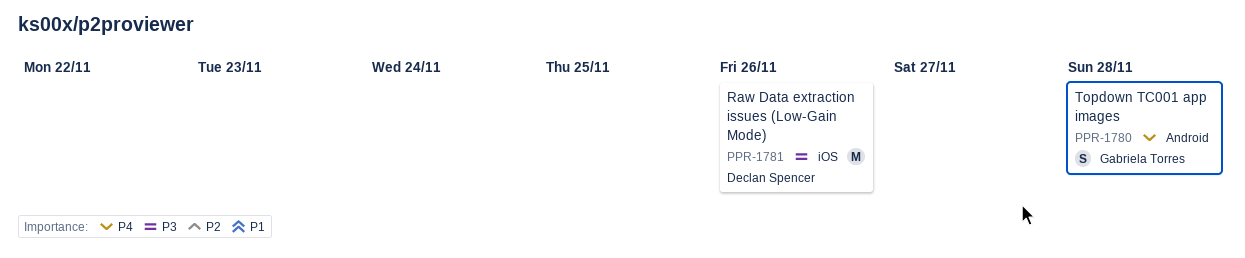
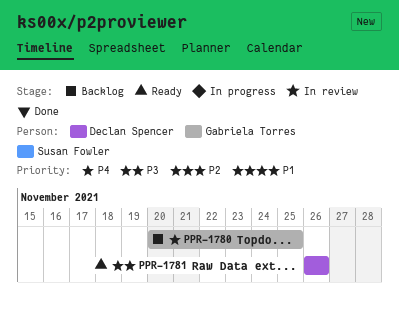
PPR-1780, due: Nov 28 -> Nov 25

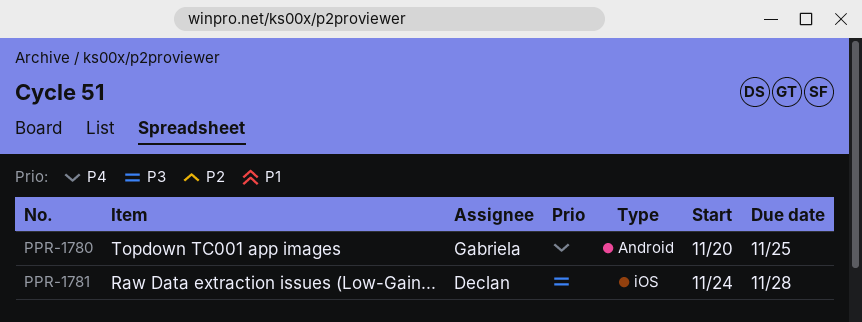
PPR-1781, start: Nov 26 -> Nov 24
PPR-1781, due: Nov 26 -> Nov 28

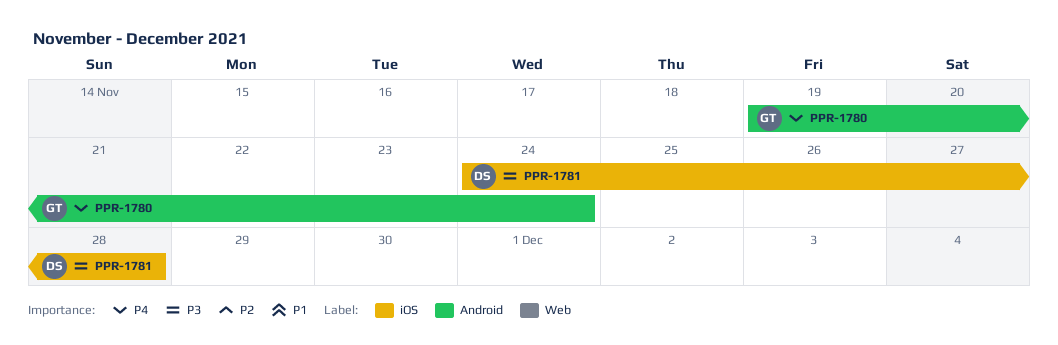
PPR-1780, start: Nov 20 -> Nov 19
PPR-1780, due: Nov 25 -> Nov 24

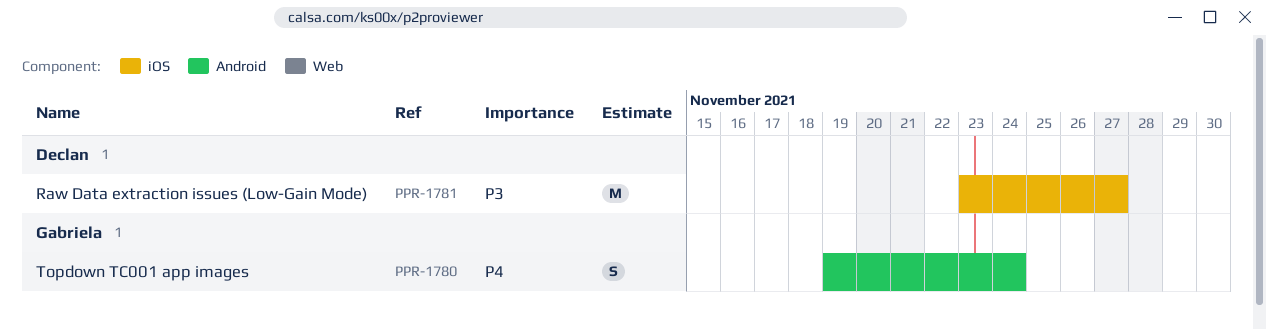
PPR-1781, start: Nov 24 -> Nov 23
PPR-1781, due: Nov 28 -> Nov 27

